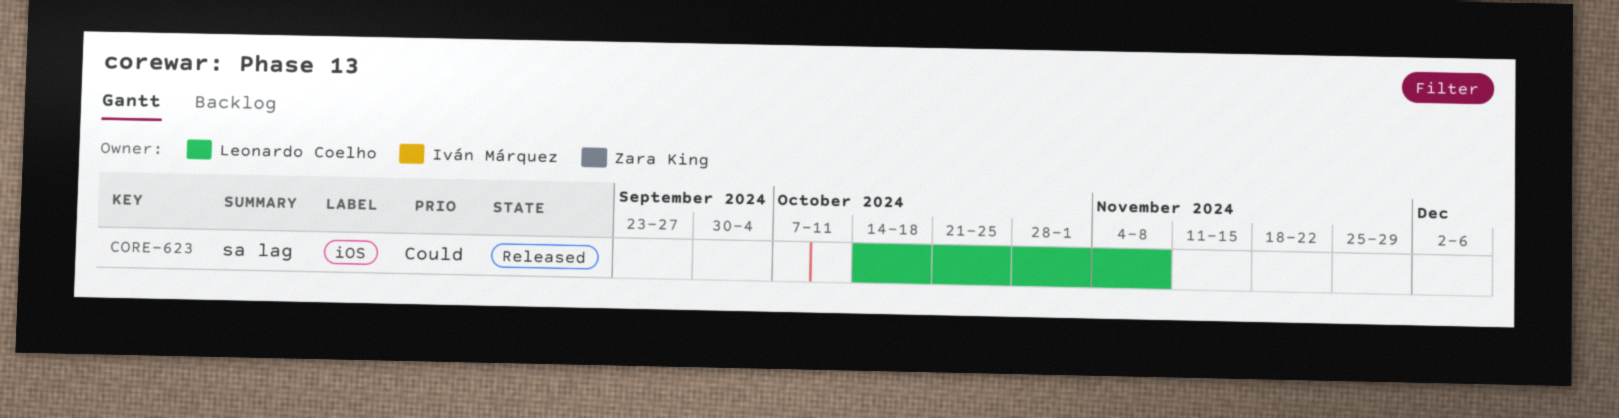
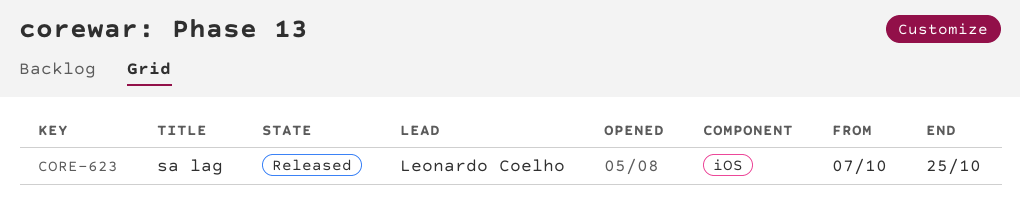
CORE-623, start: Oct 14 -> Oct 7
CORE-623, due: Nov 8 -> Oct 25

